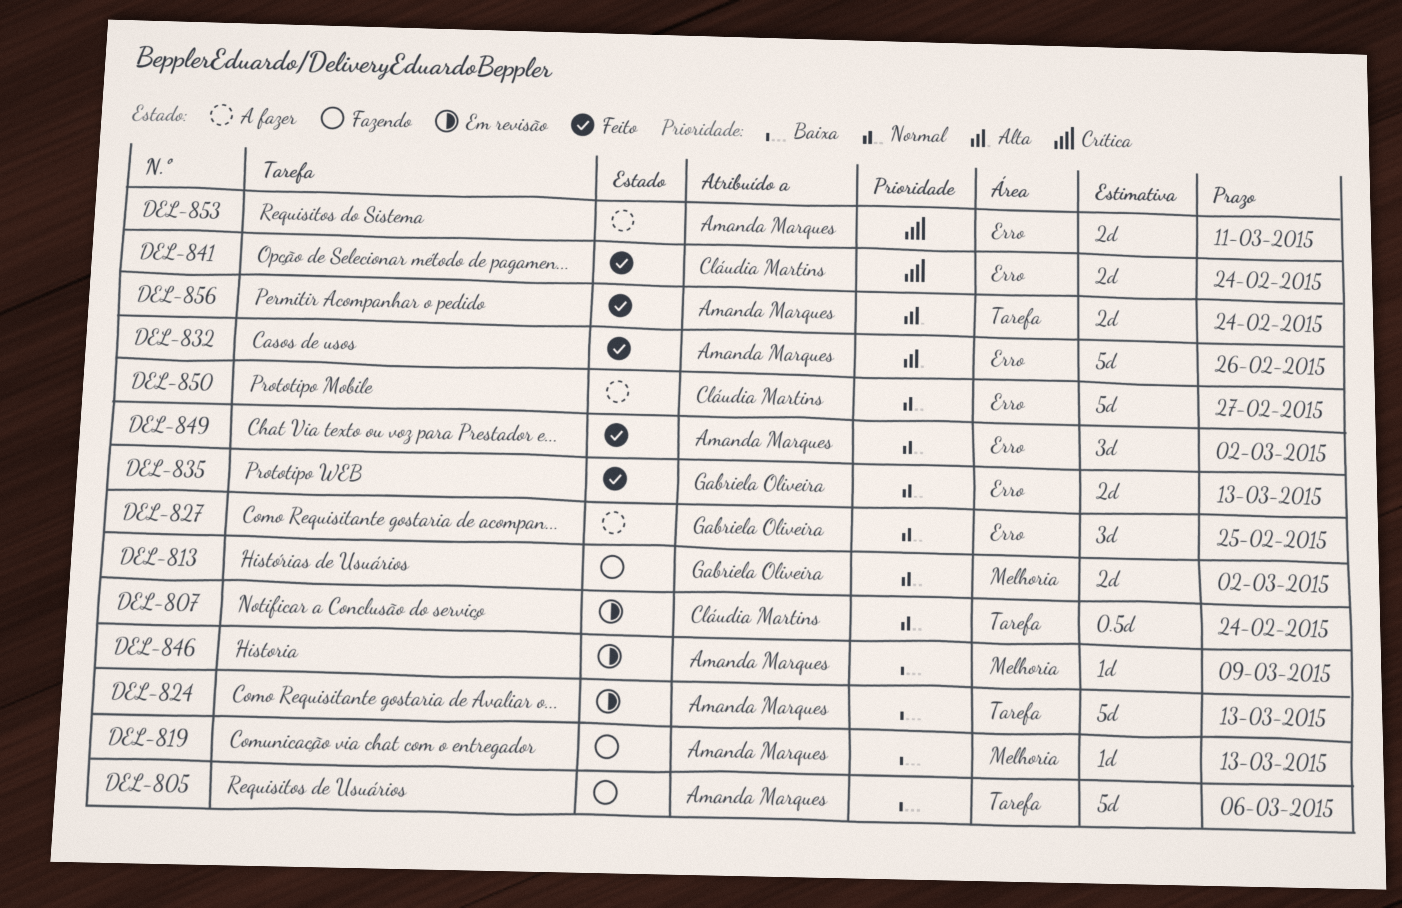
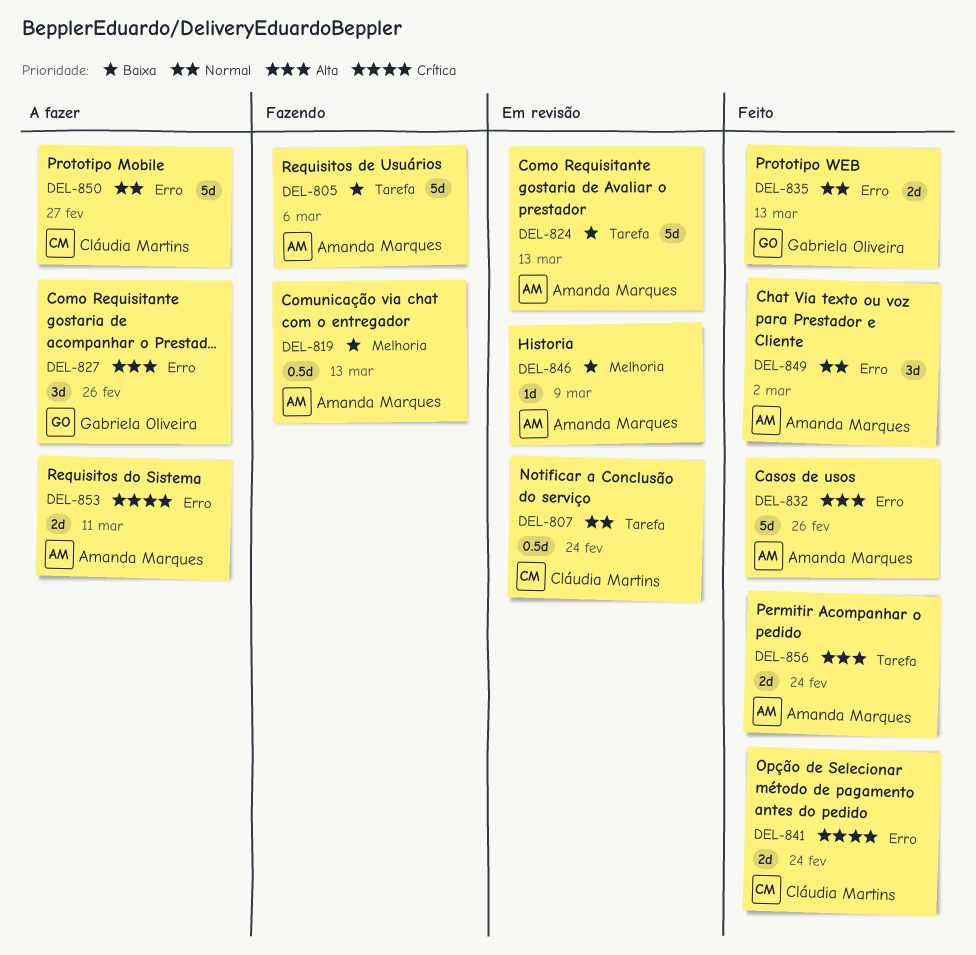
DEL-813: present -> none
DEL-819, estimate: 1d -> 0.5d
DEL-827, priority: Normal -> Alta
DEL-827, due: Feb 25 -> Feb 26

